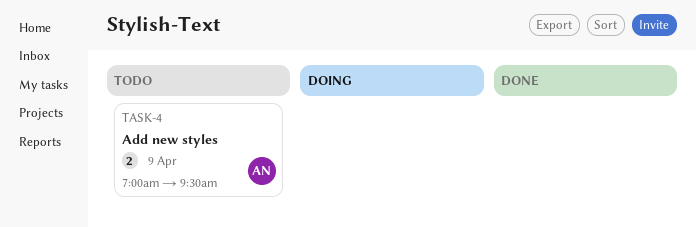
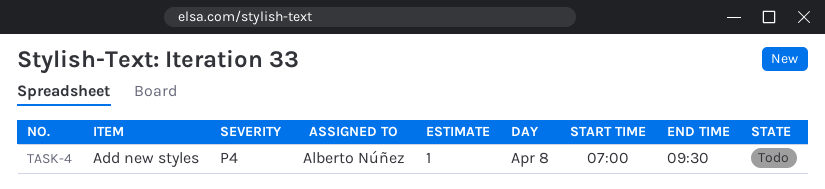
TASK-4, estimate: 2 -> 1
TASK-4, day: Apr 9 -> Apr 8

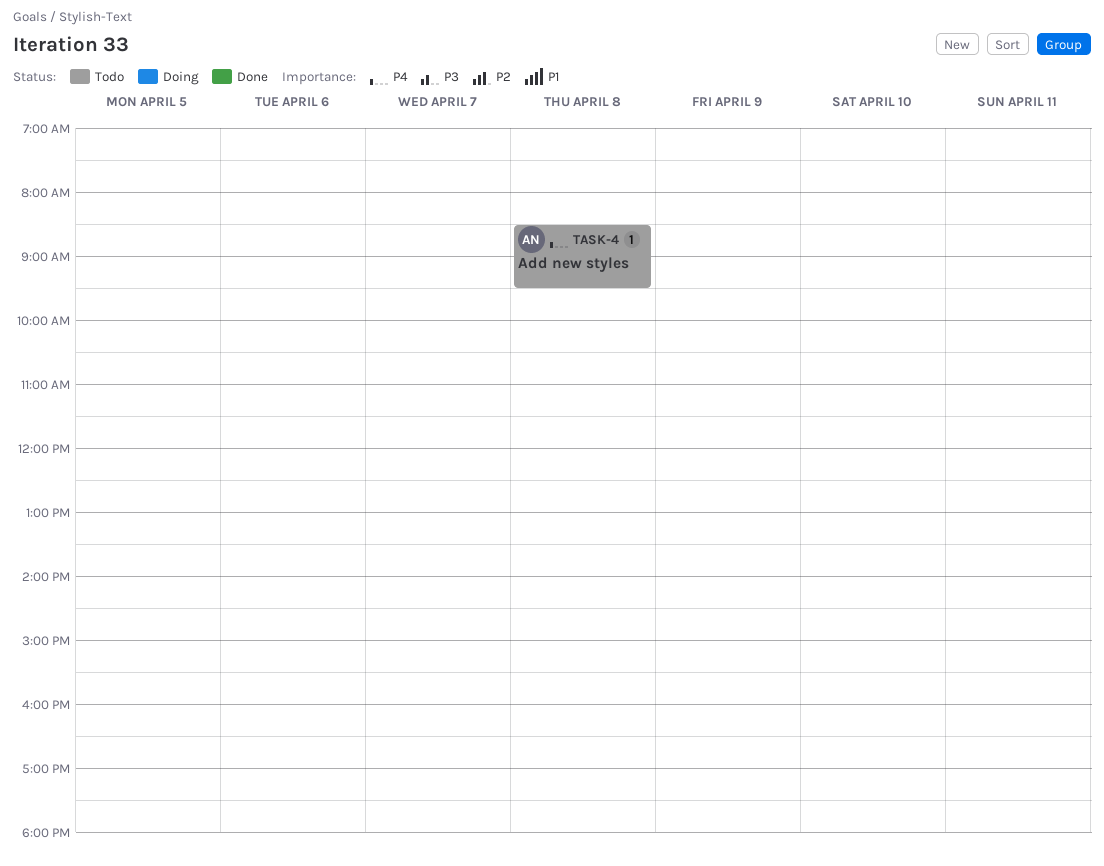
TASK-4, begins: 07:00 -> 08:30

